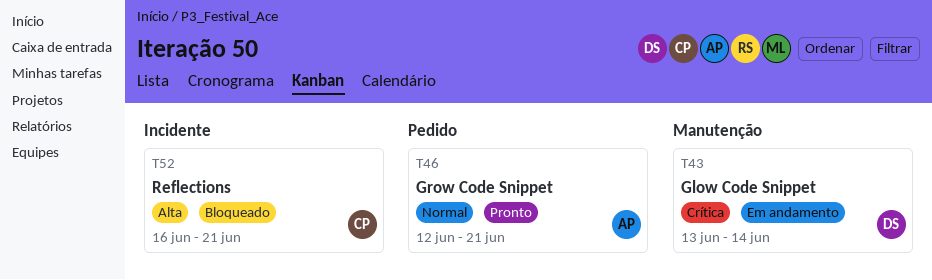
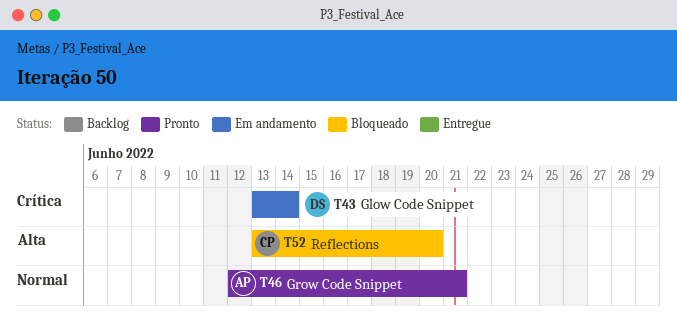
T52, start: Jun 16 -> Jun 13
T52, due: Jun 21 -> Jun 20

